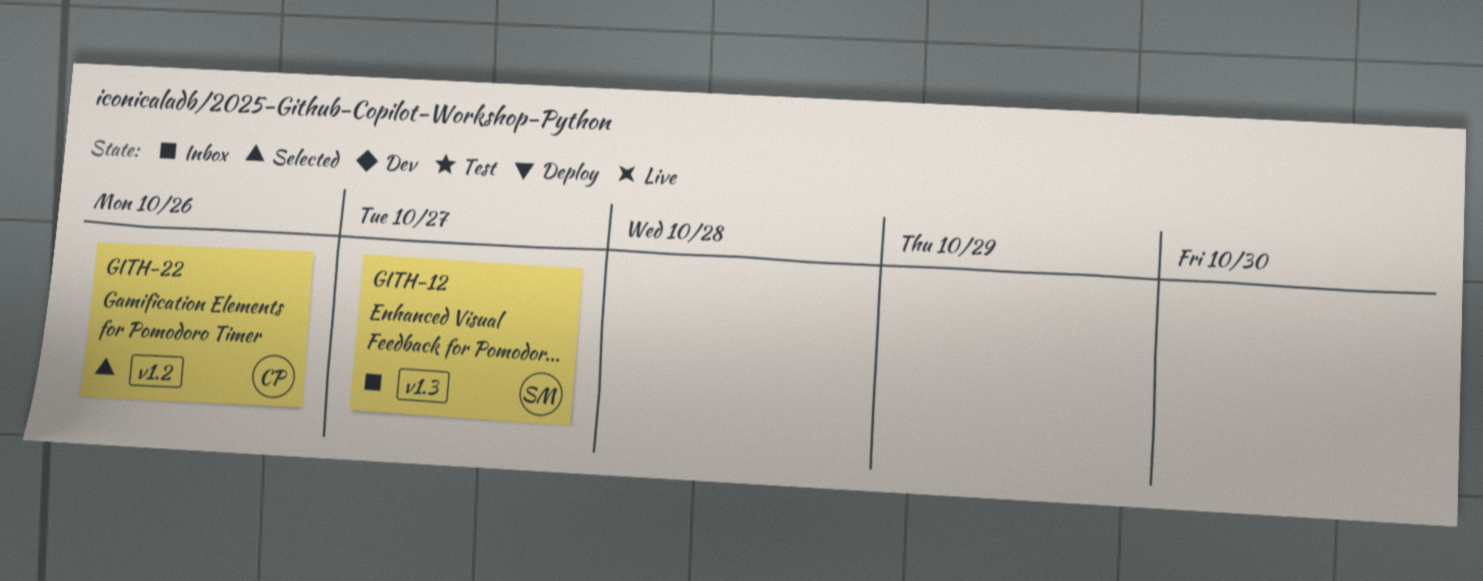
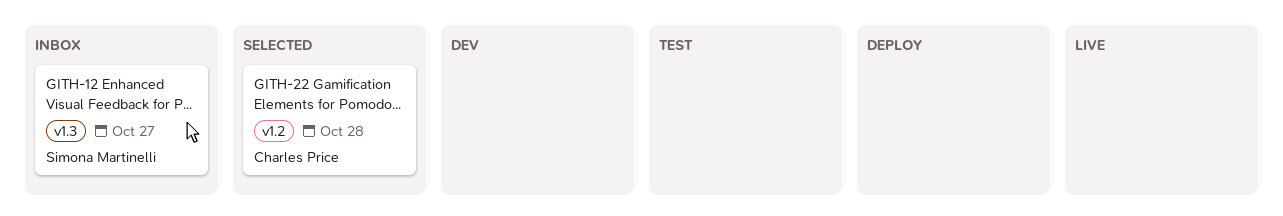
GITH-22, due: Oct 26 -> Oct 28

